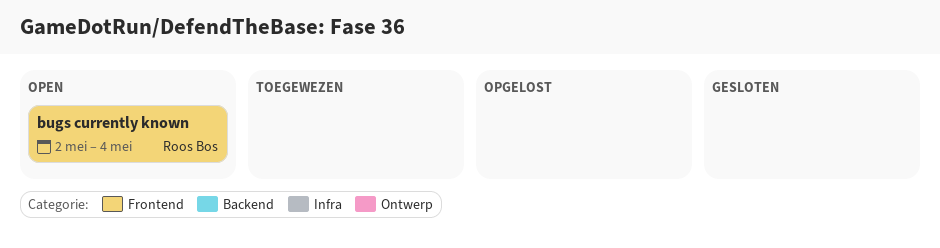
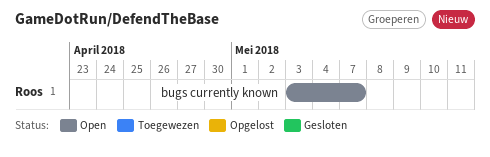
bugs currently known, start: May 2 -> May 3
bugs currently known, due: May 4 -> May 7

